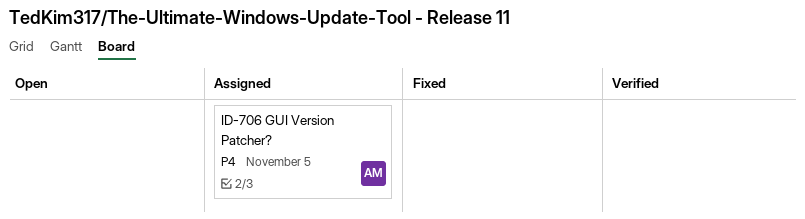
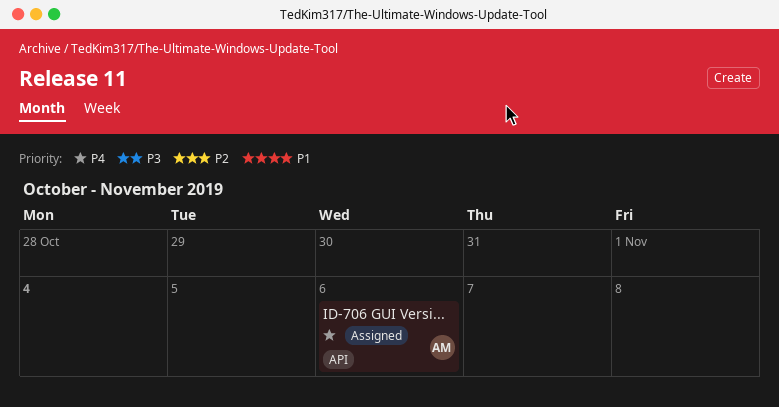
ID-706, due: Nov 5 -> Nov 6

